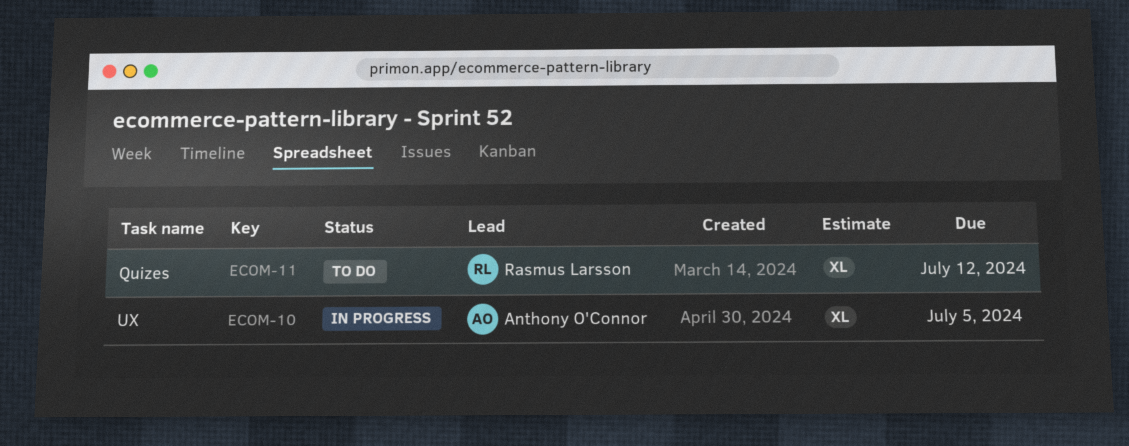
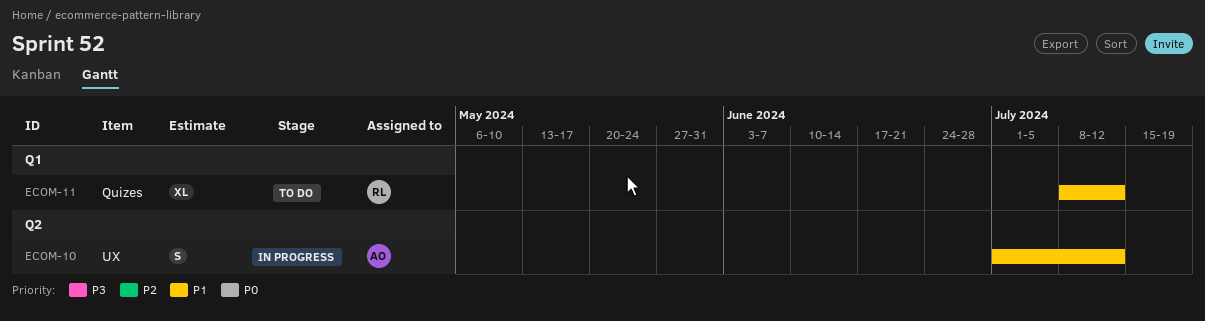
ECOM-10, estimate: XL -> S
ECOM-10, due: Jul 5 -> Jul 12

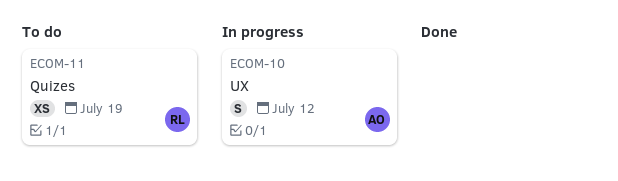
ECOM-11, estimate: XL -> XS
ECOM-11, due: Jul 12 -> Jul 19

